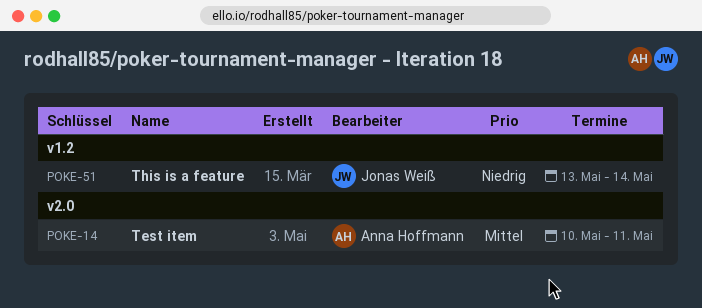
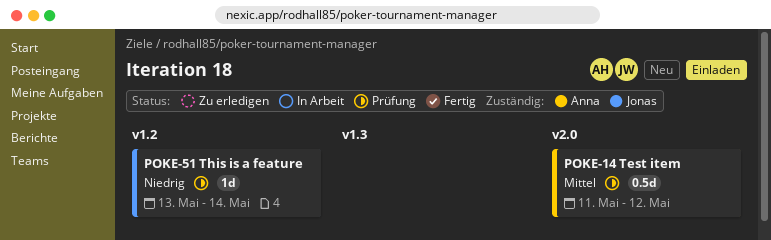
POKE-14, start: May 10 -> May 11
POKE-14, due: May 11 -> May 12

